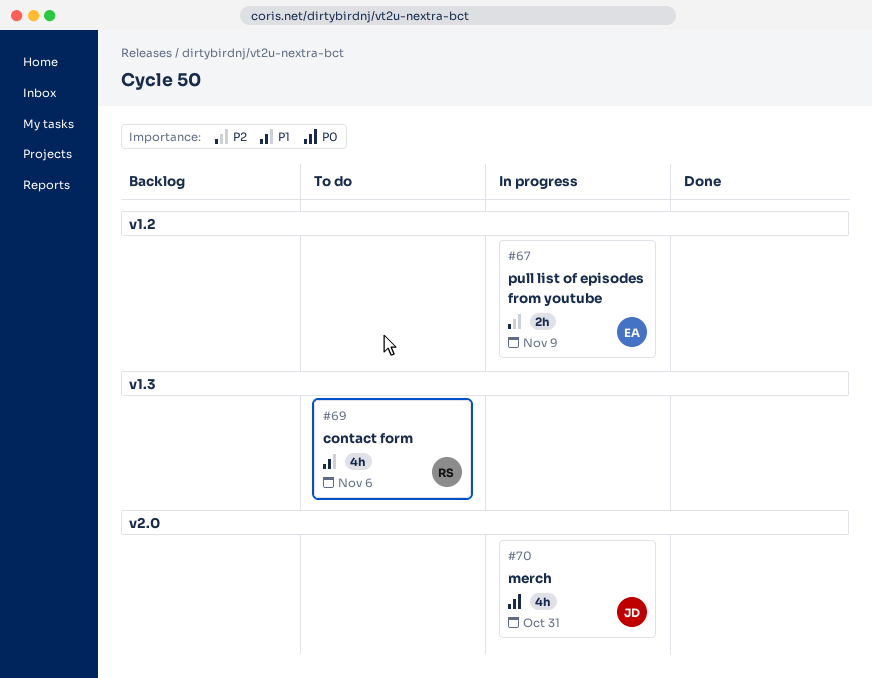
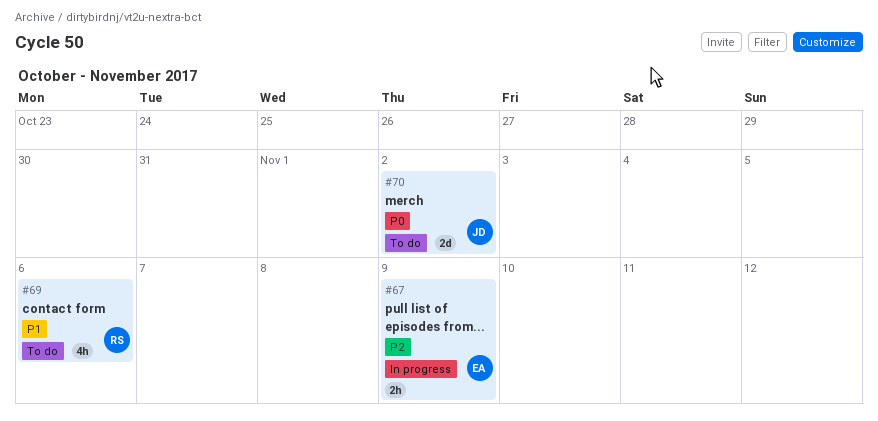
#70, status: In progress -> To do
#70, estimate: 4h -> 2d
#70, due: Oct 31 -> Nov 2

